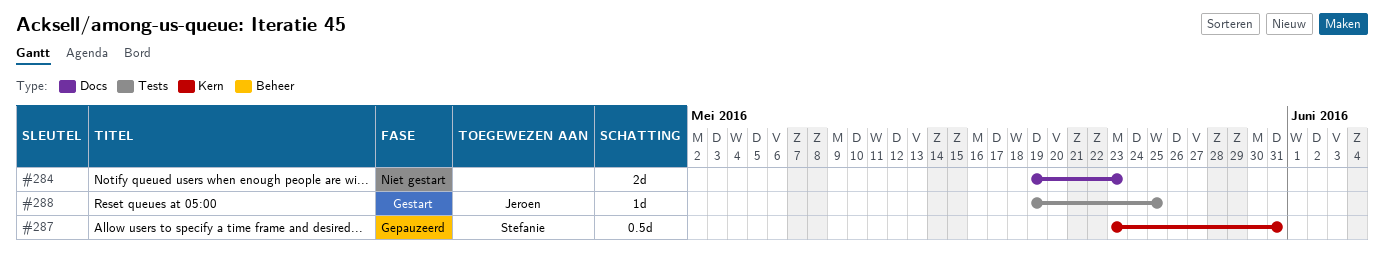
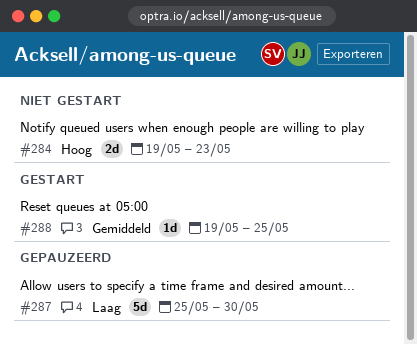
#287, estimate: 0.5d -> 5d
#287, start: May 23 -> May 25
#287, due: May 31 -> May 30

